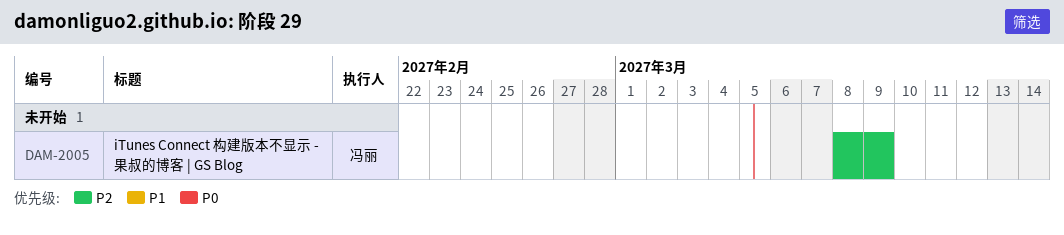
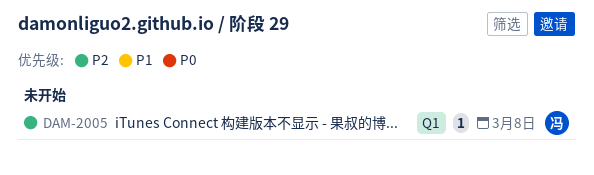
DAM-2005, due: Mar 9 -> Mar 8

